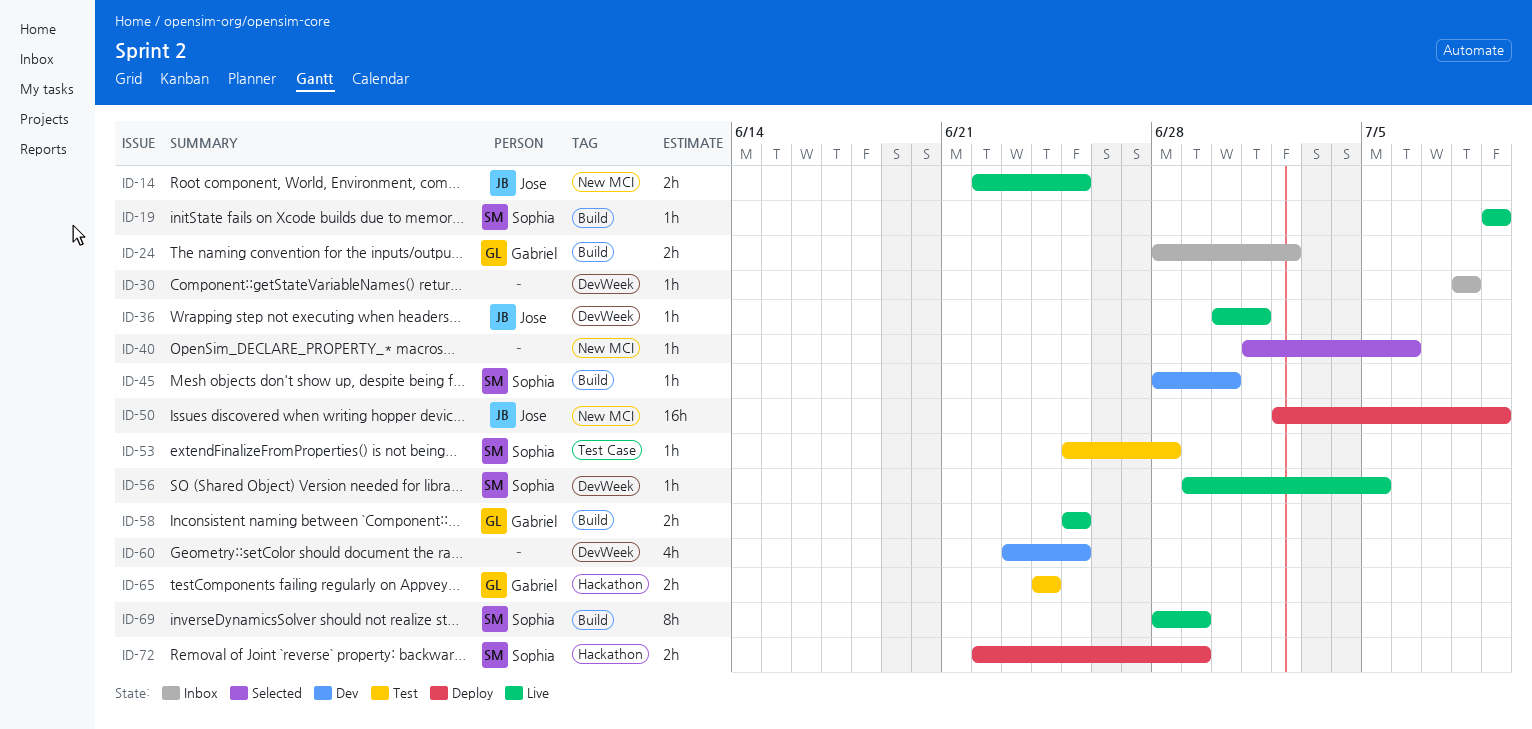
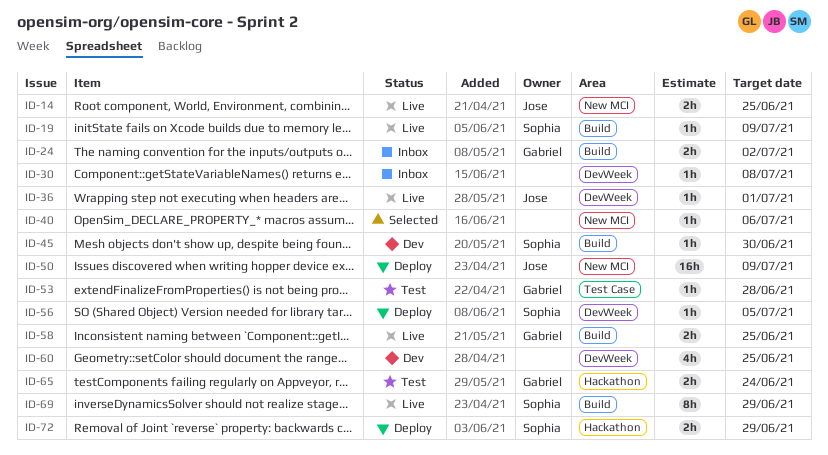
ID-53, owner: Sophia -> Gabriel
ID-56, status: Live -> Deploy

